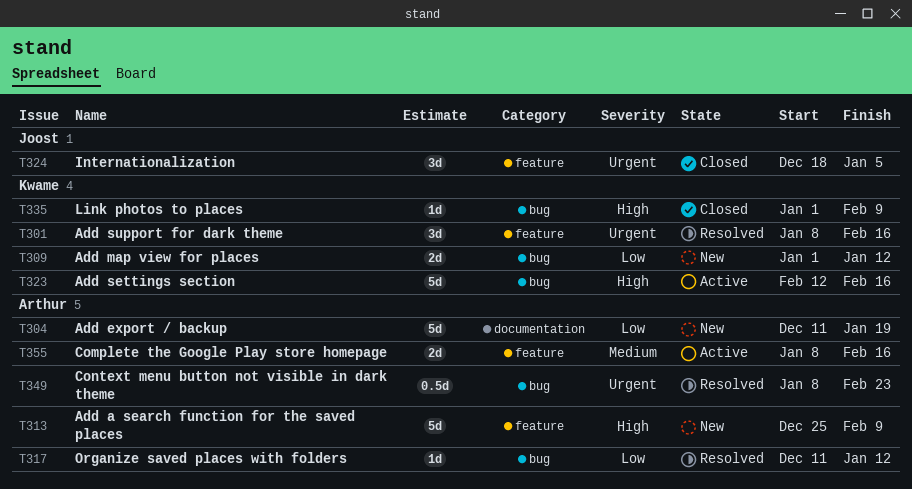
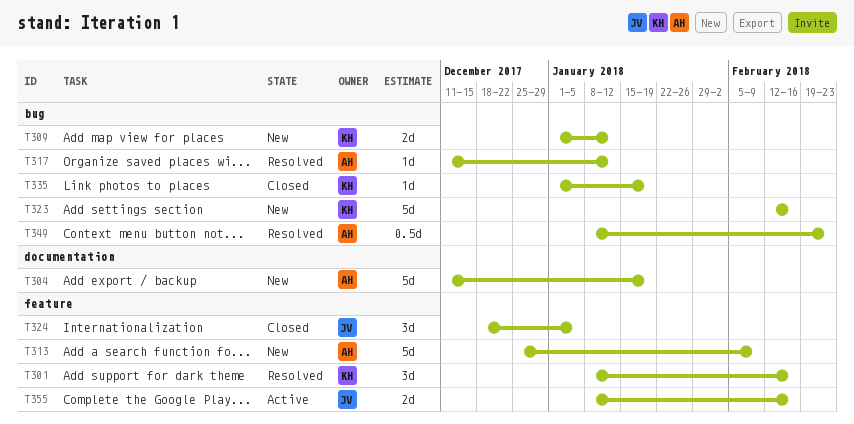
T323, status: Active -> New
T335, due: Feb 9 -> Jan 19
T355, owner: Arthur -> Joost

